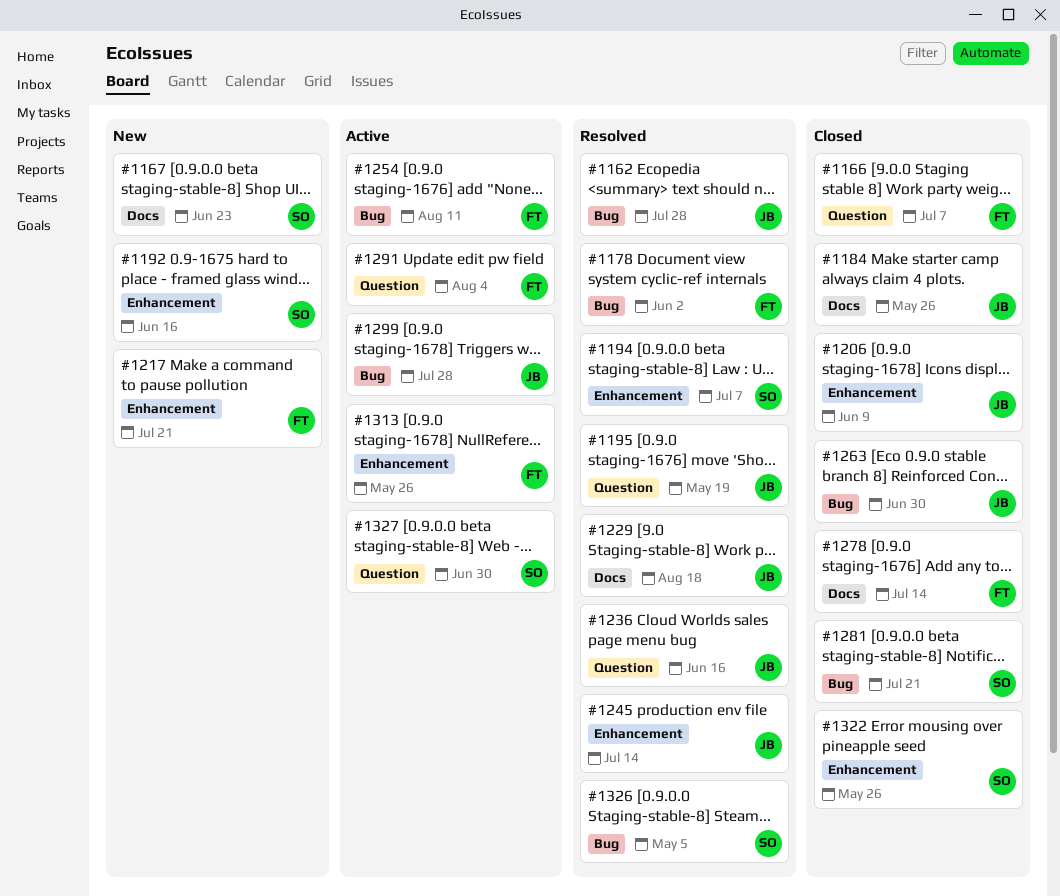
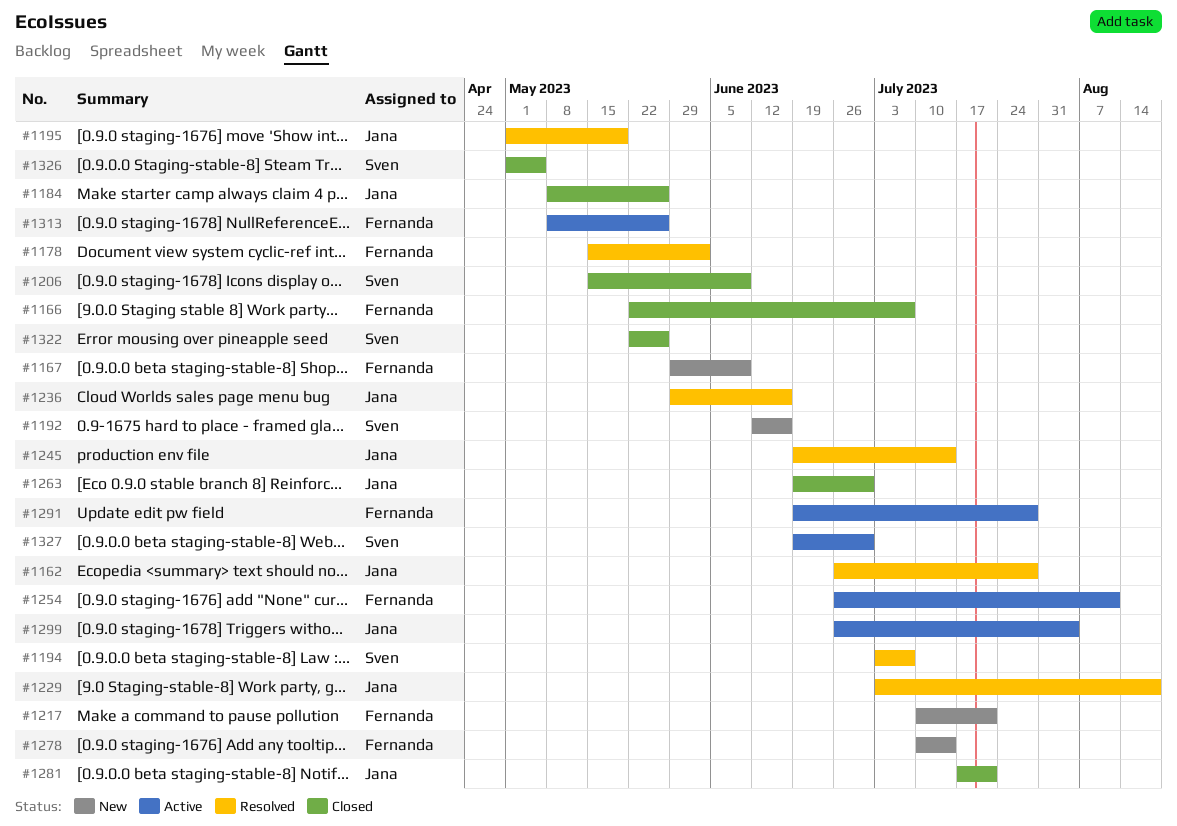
#1167, owner: Sven -> Fernanda
#1167, due: Jun 23 -> Jun 9
#1206, owner: Jana -> Sven
#1278, status: Closed -> New
#1281, owner: Sven -> Jana
#1291, due: Aug 4 -> Jul 28
#1299, due: Jul 28 -> Aug 4
#1326, status: Resolved -> Closed

